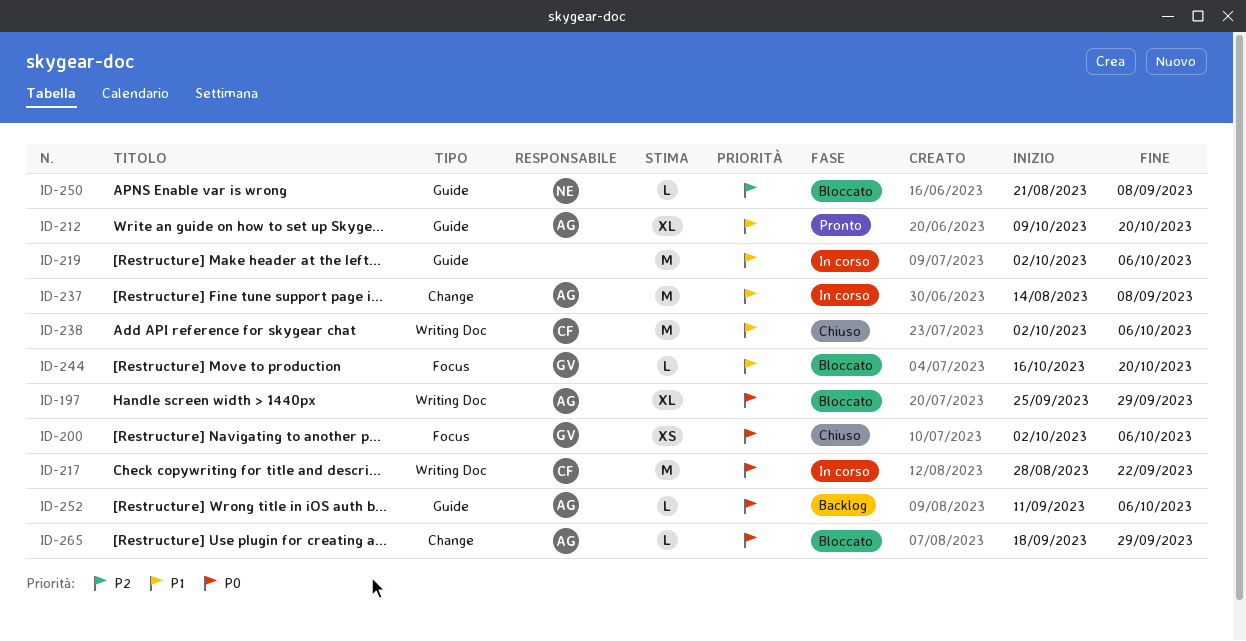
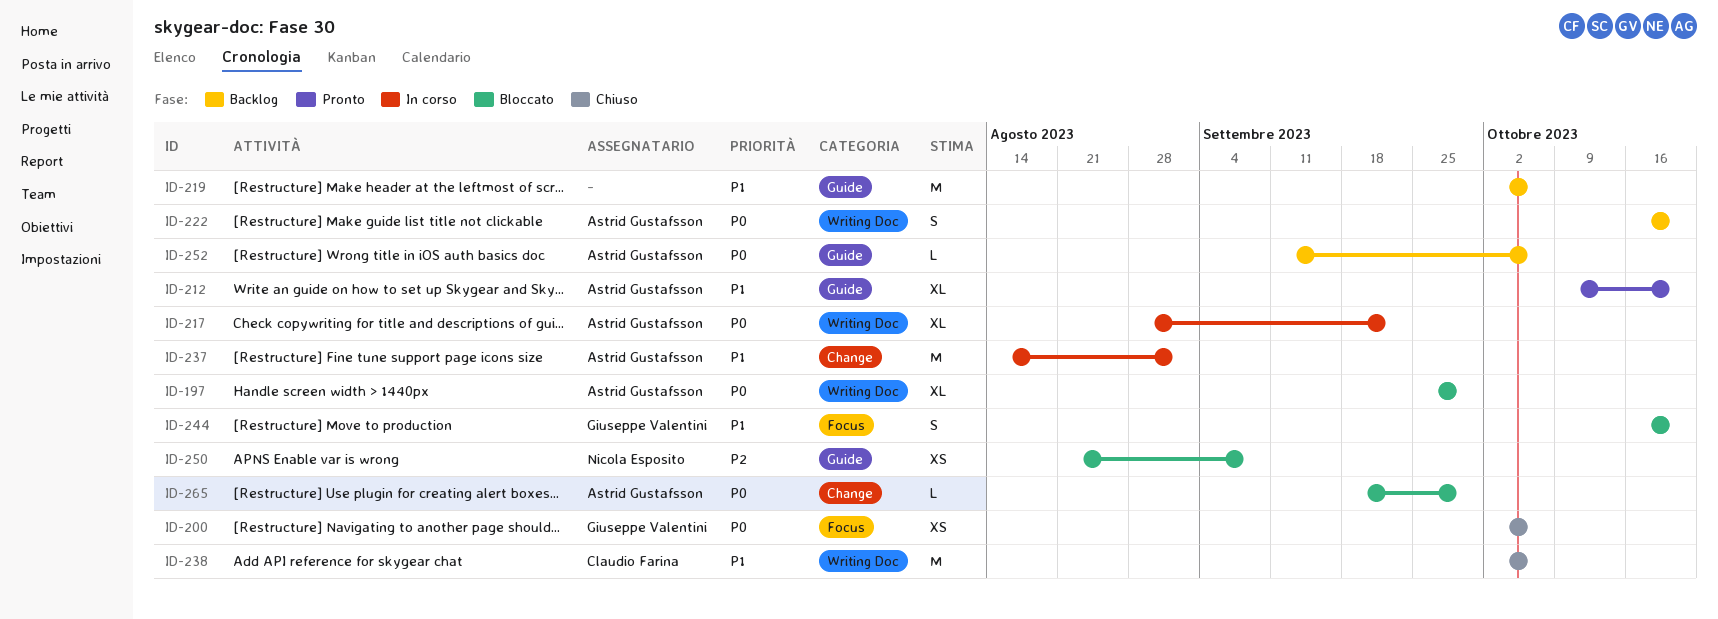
ID-217, owner: Claudio Farina -> Astrid Gustafsson
ID-217, estimate: M -> XL
ID-219, status: In corso -> Backlog
ID-222: none -> present
ID-237, due: Sep 8 -> Sep 1
ID-244, estimate: L -> S
ID-250, estimate: L -> XS

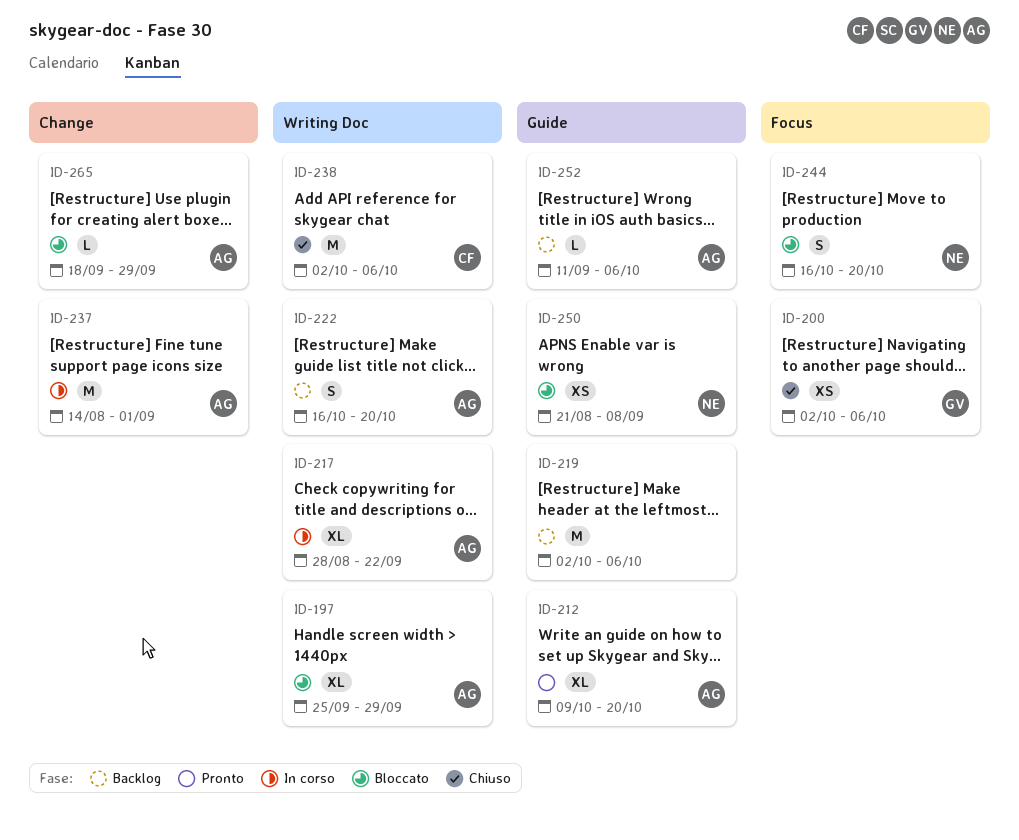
ID-244, owner: Giuseppe Valentini -> Nicola Esposito

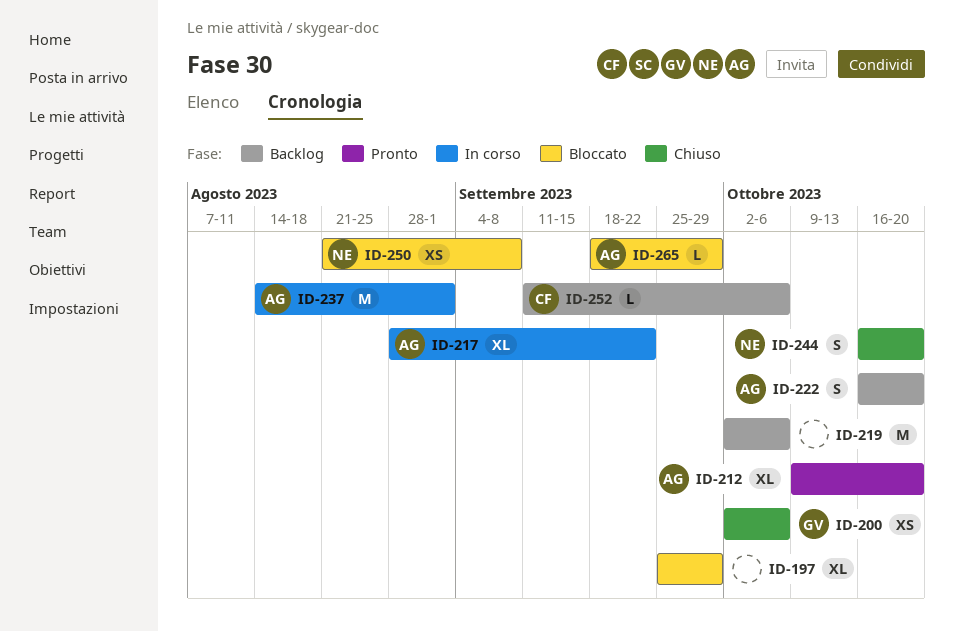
ID-197, owner: AG -> none
ID-238: present -> none
ID-244, status: Bloccato -> Chiuso
ID-252, owner: AG -> CF

